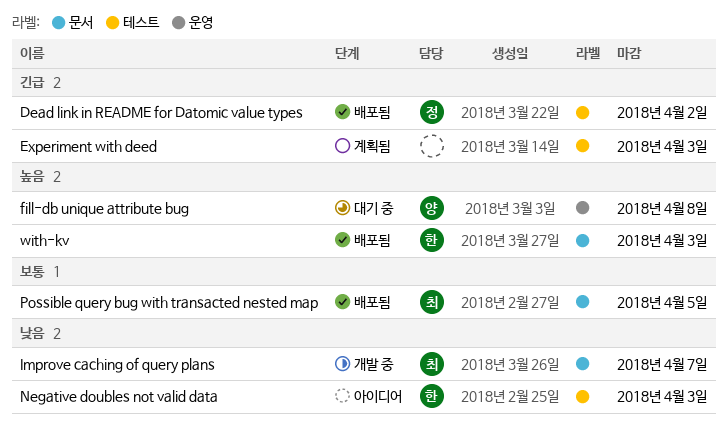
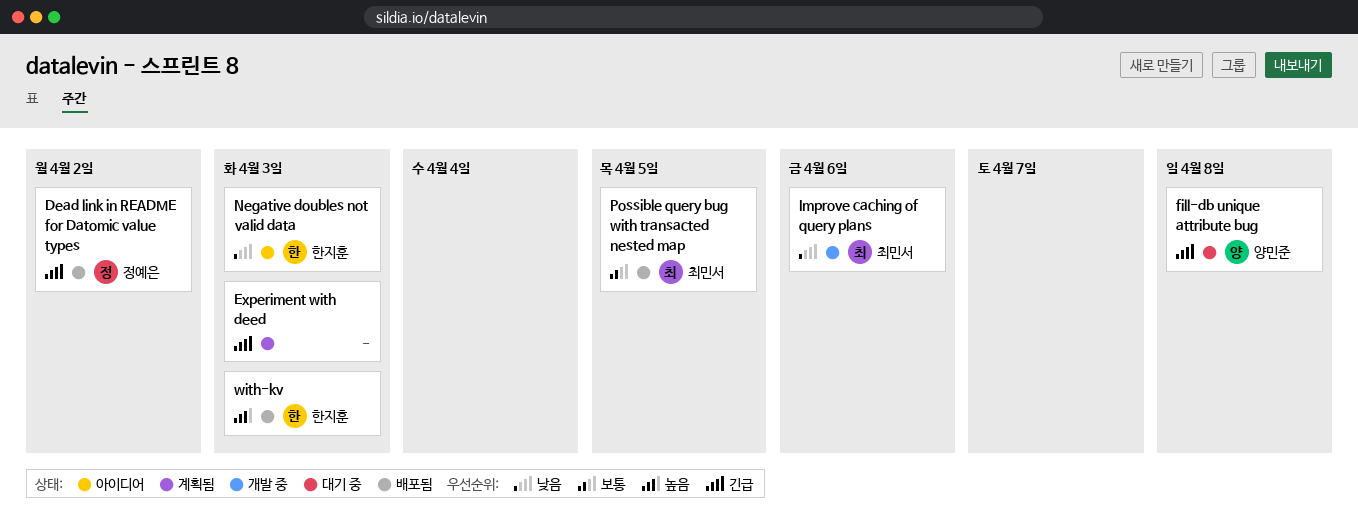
fill-db unique attribute bug, priority: 높음 -> 긴급
Improve caching of query plans, due: Apr 7 -> Apr 6

